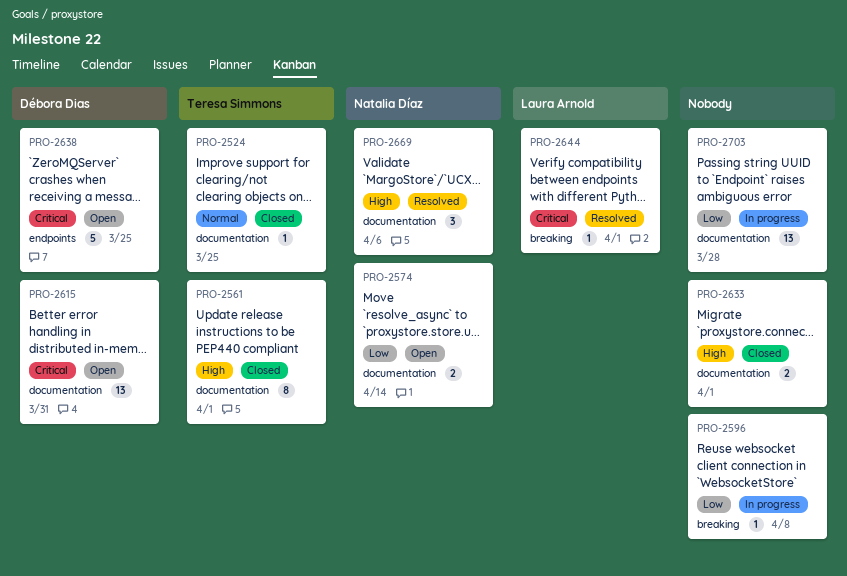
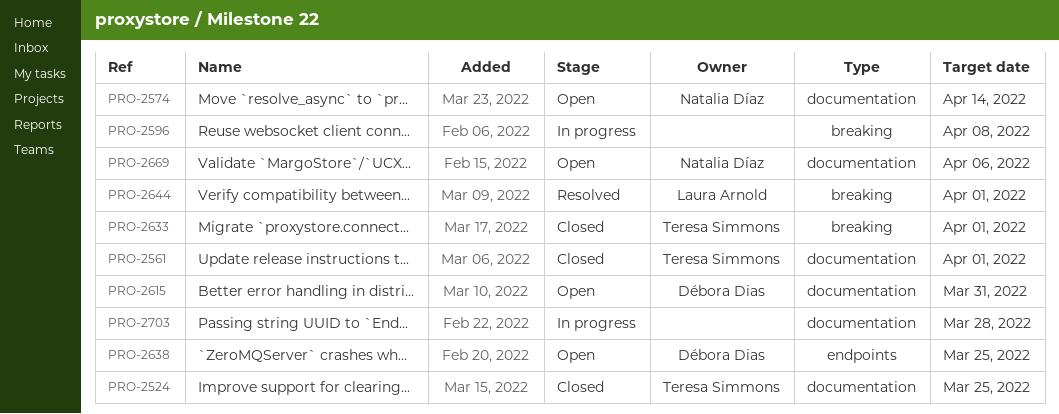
PRO-2633, owner: none -> Teresa Simmons
PRO-2633, label: documentation -> breaking
PRO-2669, status: Resolved -> Open

